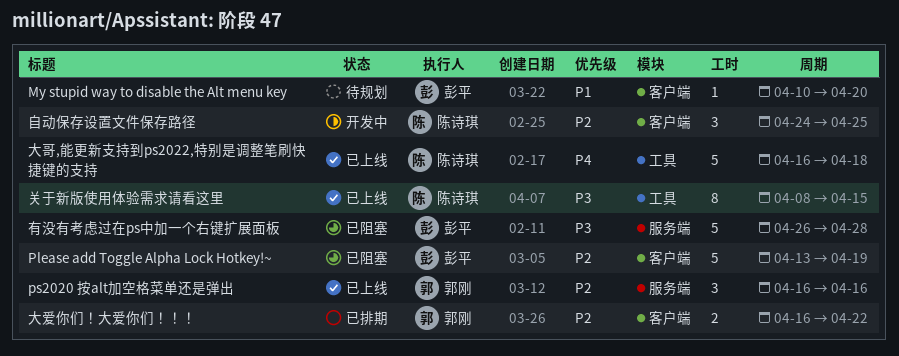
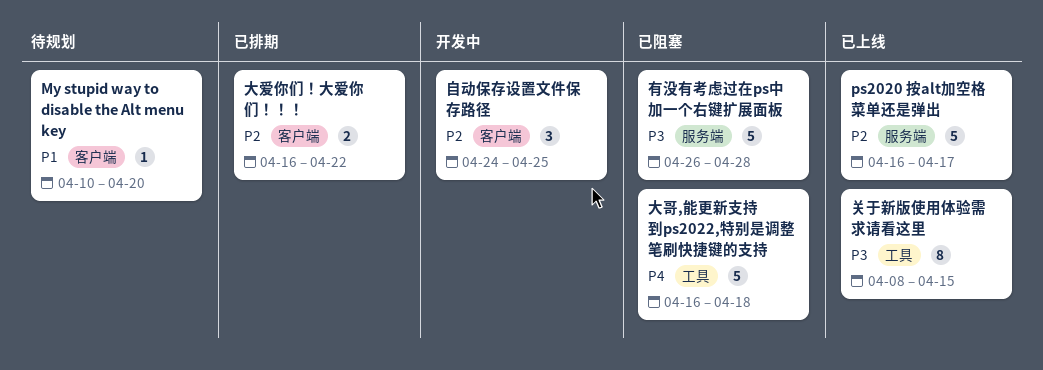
Please add Toggle Alpha Lock Hotkey!~: present -> none
ps2020 按alt加空格菜单还是弹出, estimate: 3 -> 5
ps2020 按alt加空格菜单还是弹出, due: Apr 16 -> Apr 17
大哥,能更新支持到ps2022,特别是调整笔刷快捷键的支持, status: 已上线 -> 已阻塞

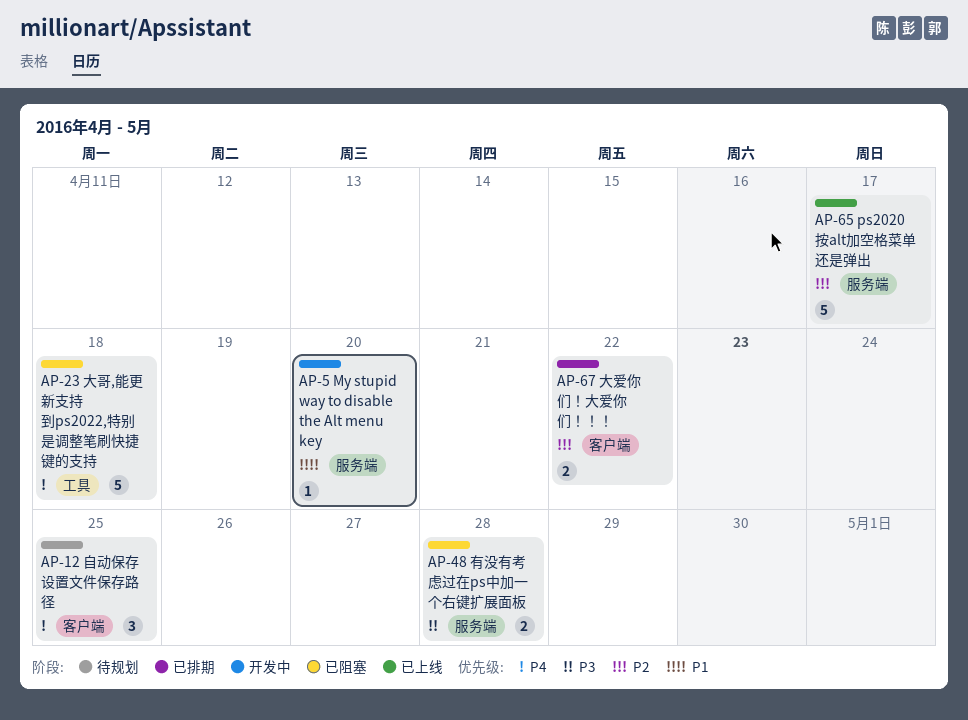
My stupid way to disable the Alt menu key, status: 待规划 -> 开发中
My stupid way to disable the Alt menu key, label: 客户端 -> 服务端
关于新版使用体验需求请看这里: present -> none
有没有考虑过在ps中加一个右键扩展面板, estimate: 5 -> 2
自动保存设置文件保存路径, status: 开发中 -> 待规划
自动保存设置文件保存路径, priority: P2 -> P4

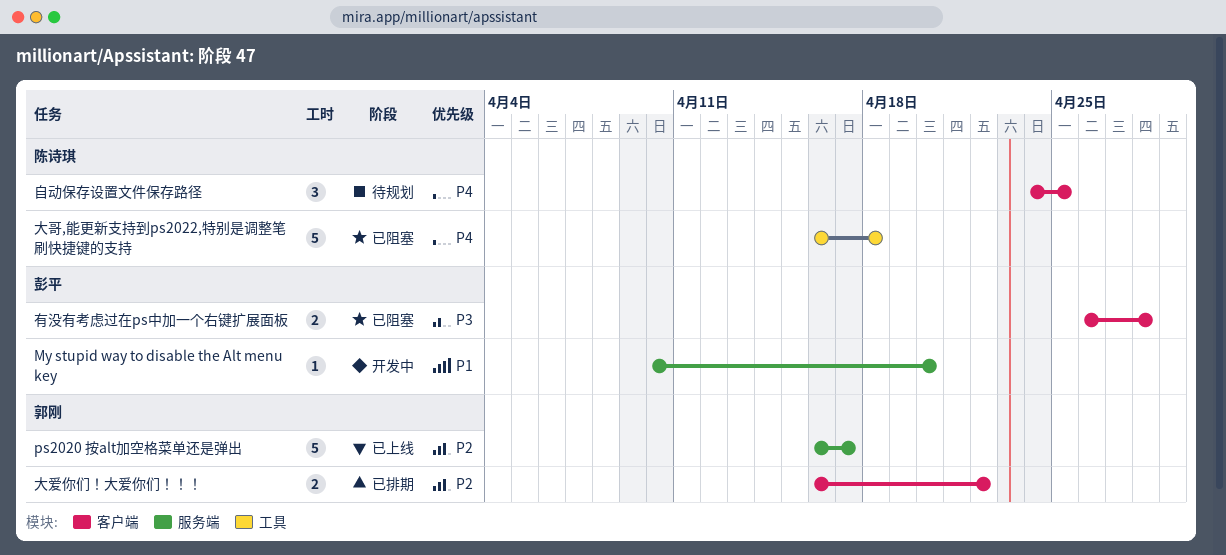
有没有考虑过在ps中加一个右键扩展面板, label: 服务端 -> 客户端

